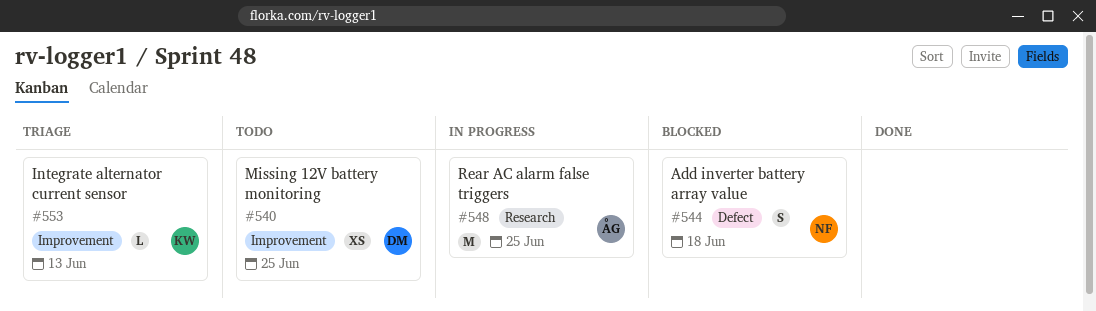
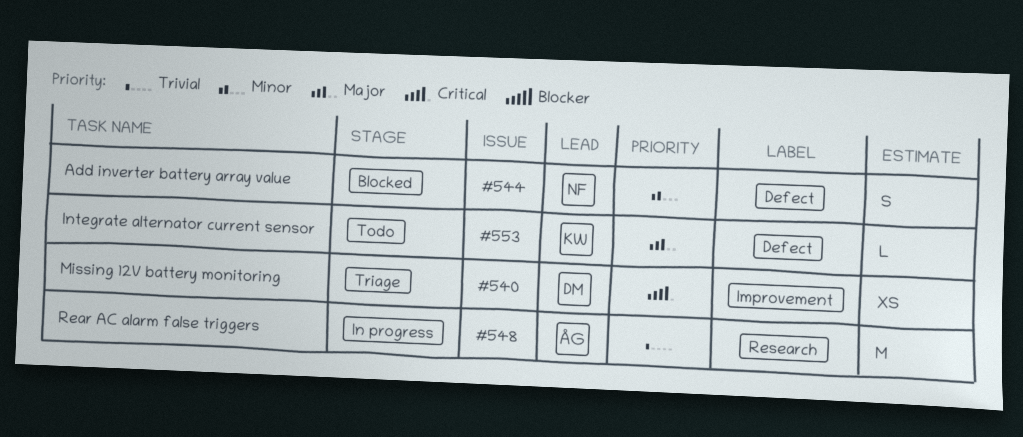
#540, status: Todo -> Triage
#553, status: Triage -> Todo
#553, label: Improvement -> Defect

